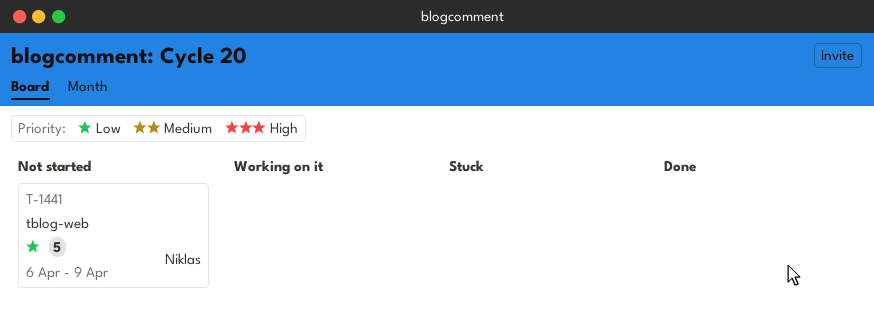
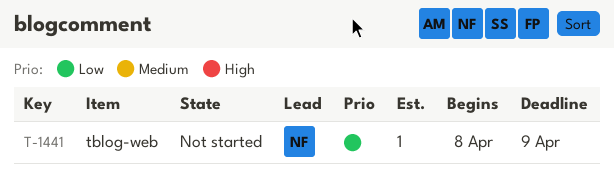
T-1441, estimate: 5 -> 1
T-1441, start: Apr 6 -> Apr 8

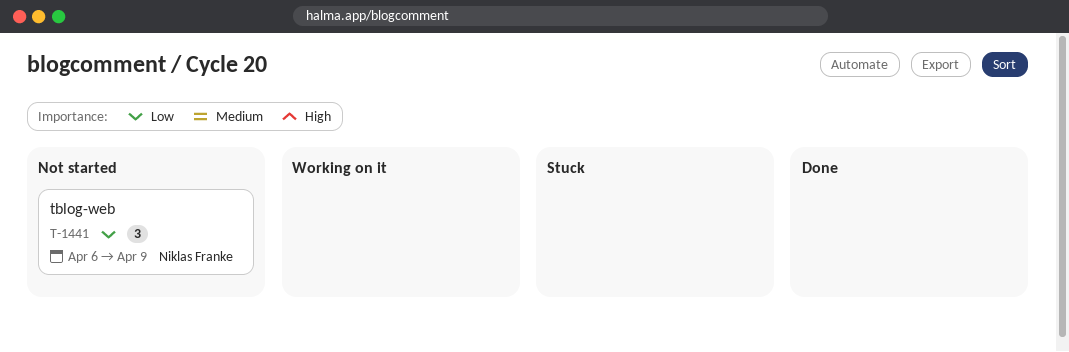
T-1441, estimate: 1 -> 3
T-1441, start: Apr 8 -> Apr 6

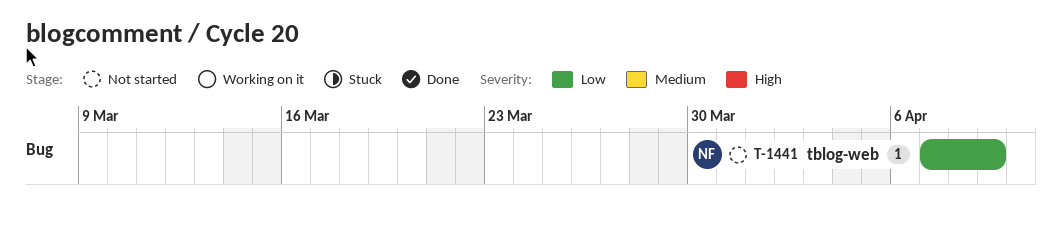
T-1441, estimate: 3 -> 1
T-1441, start: Apr 6 -> Apr 7

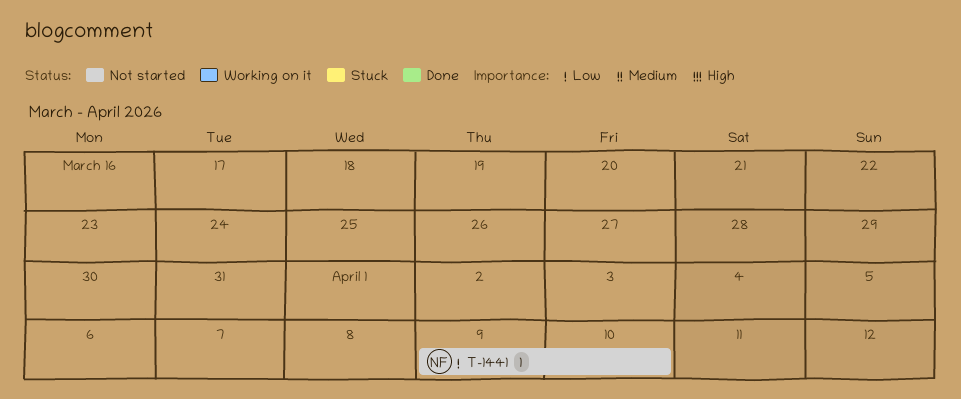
T-1441, start: Apr 7 -> Apr 9
T-1441, due: Apr 9 -> Apr 10

